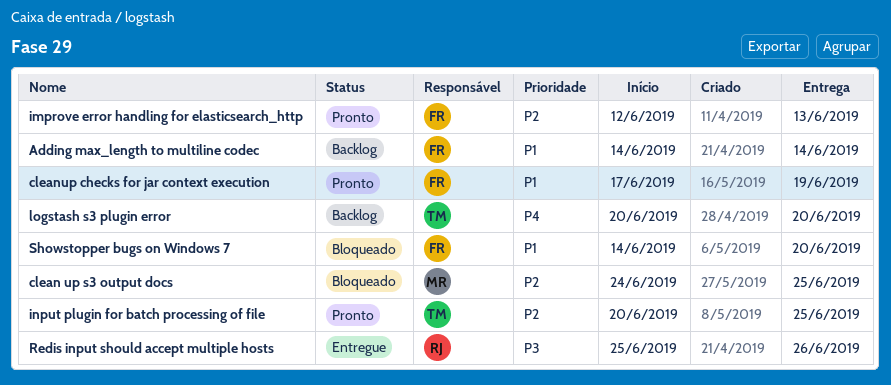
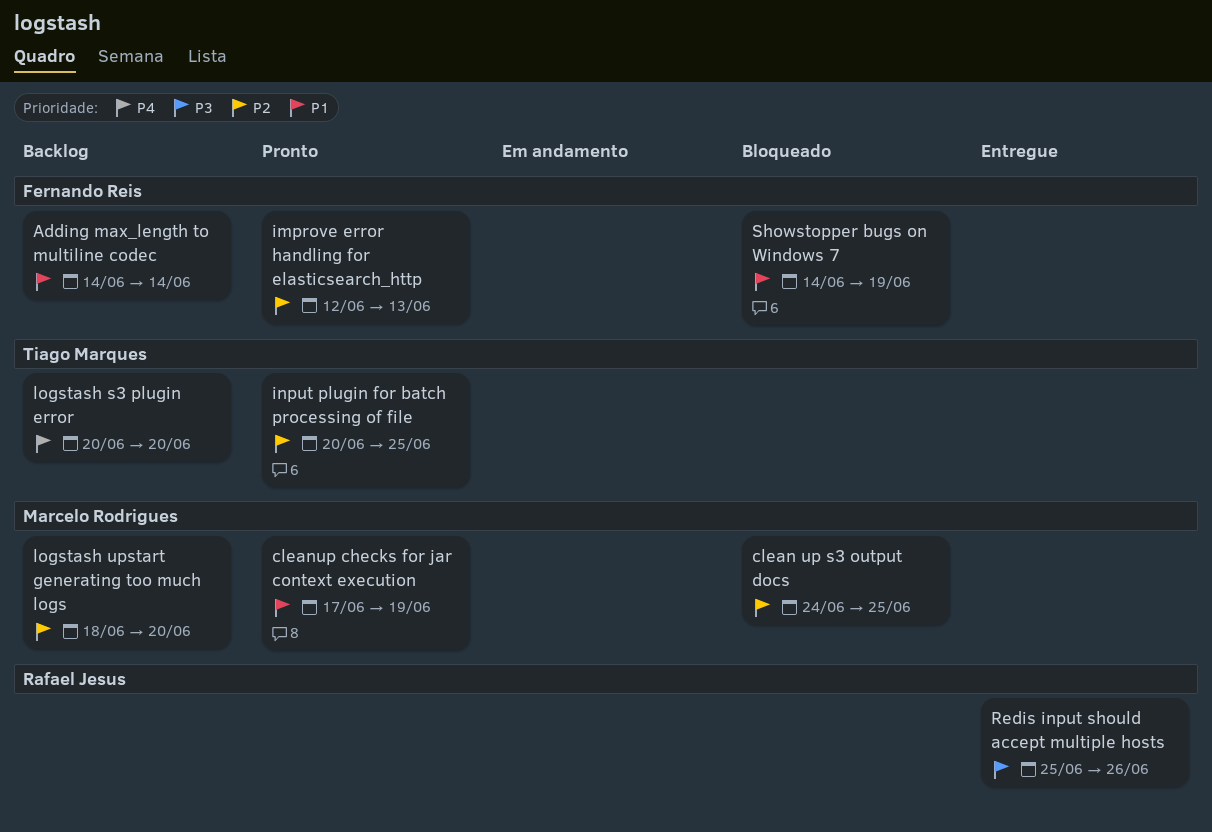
cleanup checks for jar context execution, owner: Fernando Reis -> Marcelo Rodrigues
logstash upstart generating too much logs: none -> present
Showstopper bugs on Windows 7, due: Jun 20 -> Jun 19

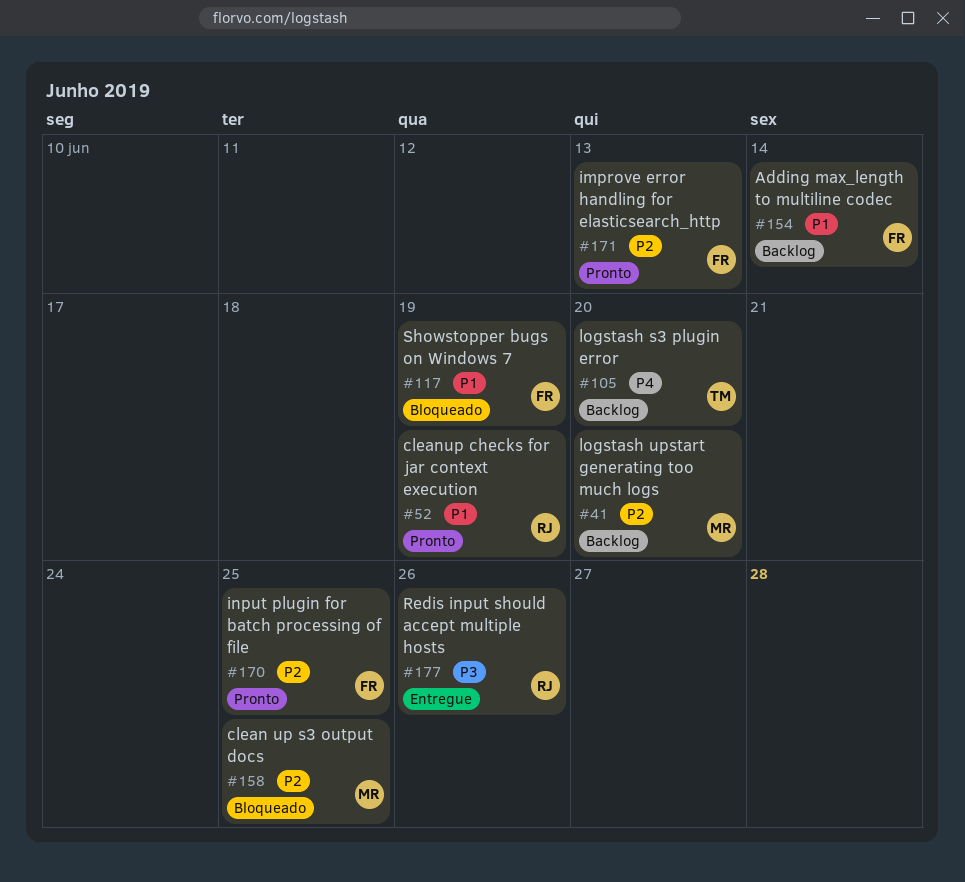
cleanup checks for jar context execution, owner: Marcelo Rodrigues -> Rafael Jesus
input plugin for batch processing of file, owner: Tiago Marques -> Fernando Reis

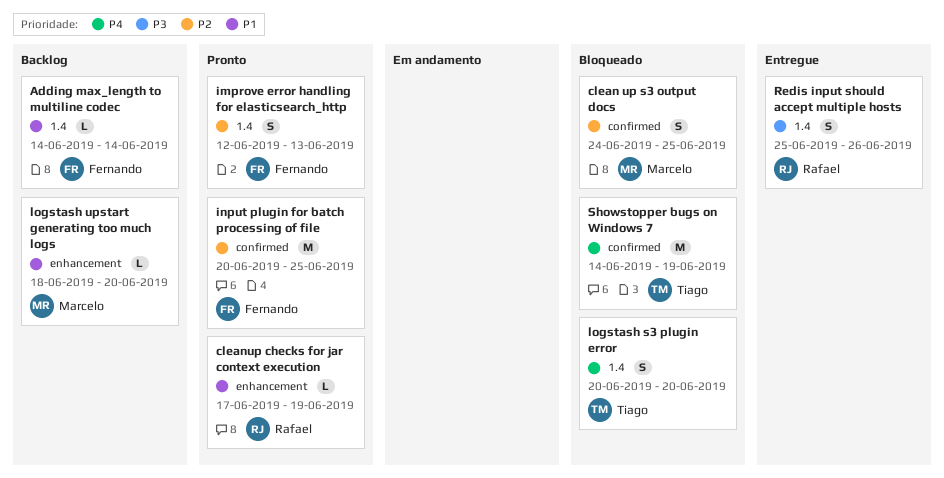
logstash s3 plugin error, status: Backlog -> Bloqueado
logstash upstart generating too much logs, priority: P2 -> P1
Showstopper bugs on Windows 7, owner: Fernando -> Tiago
Showstopper bugs on Windows 7, priority: P1 -> P4

